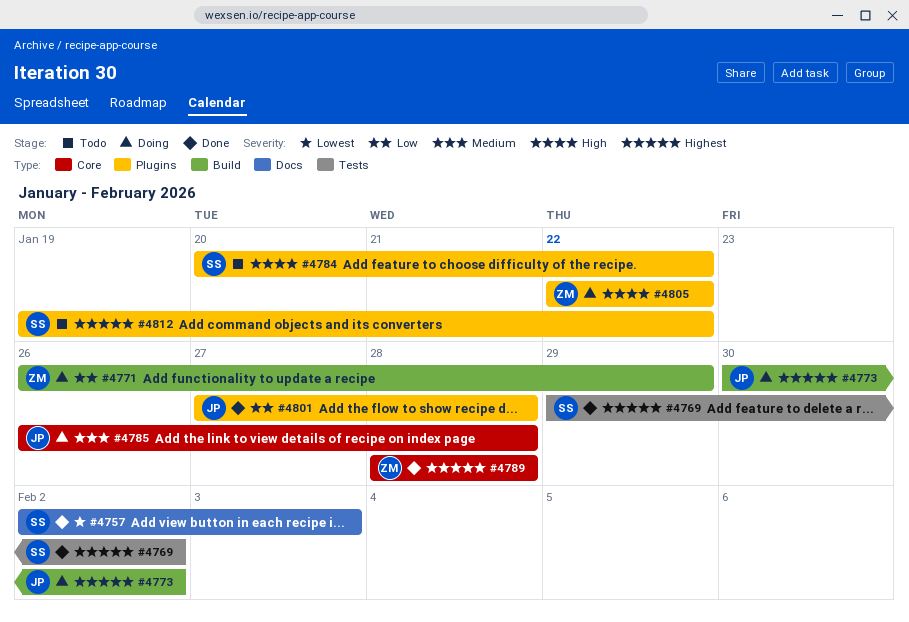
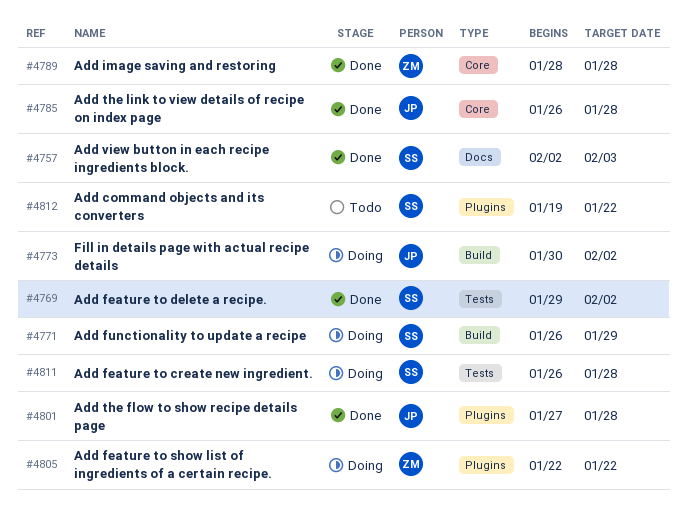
#4771, owner: ZM -> SS
#4784: present -> none
#4785, status: Doing -> Done
#4811: none -> present

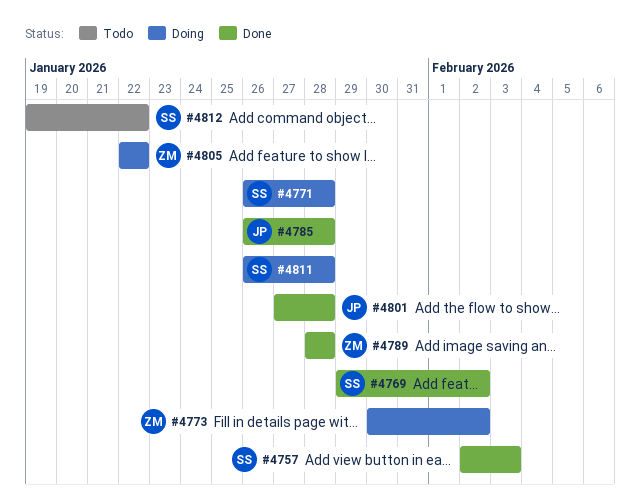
#4771, due: Jan 29 -> Jan 28
#4773, owner: JP -> ZM

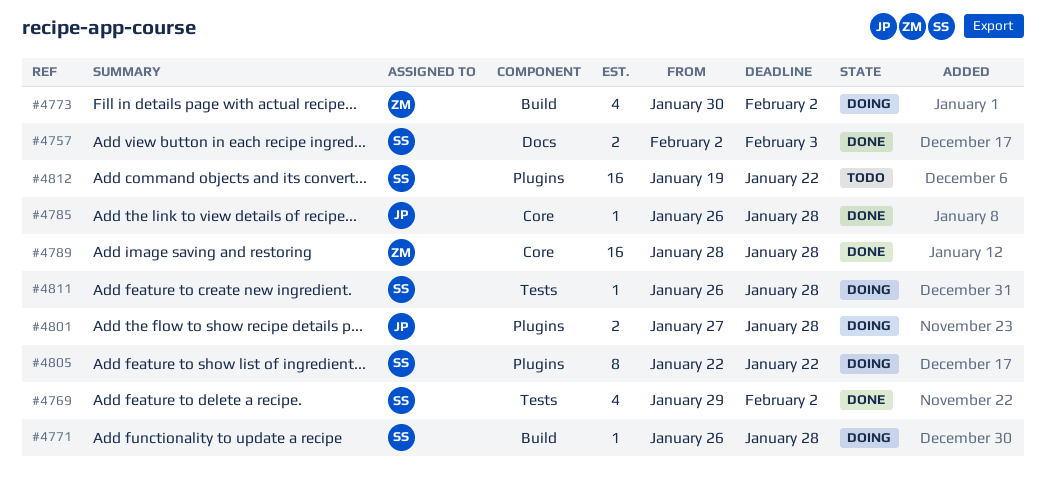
#4801, status: Done -> Doing
#4805, owner: ZM -> SS

